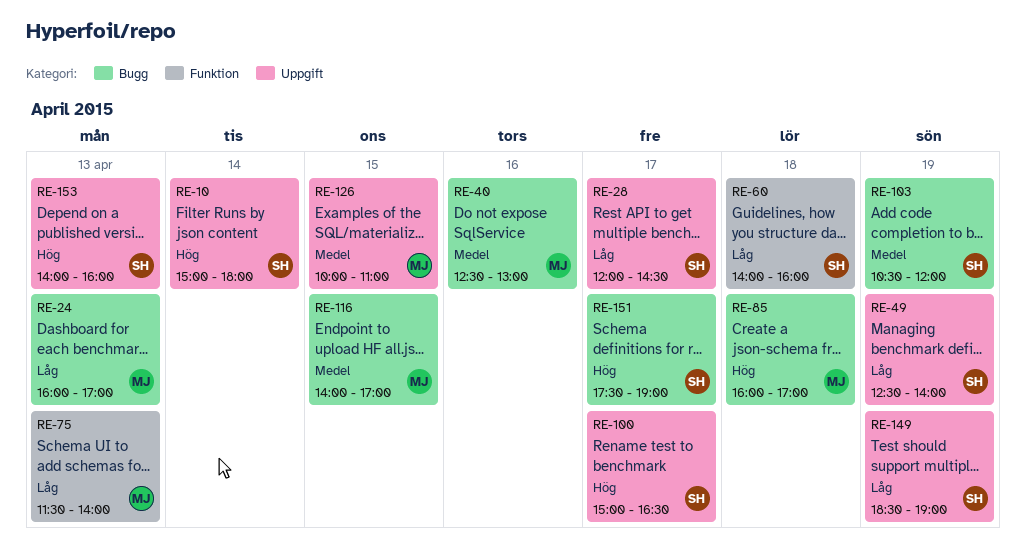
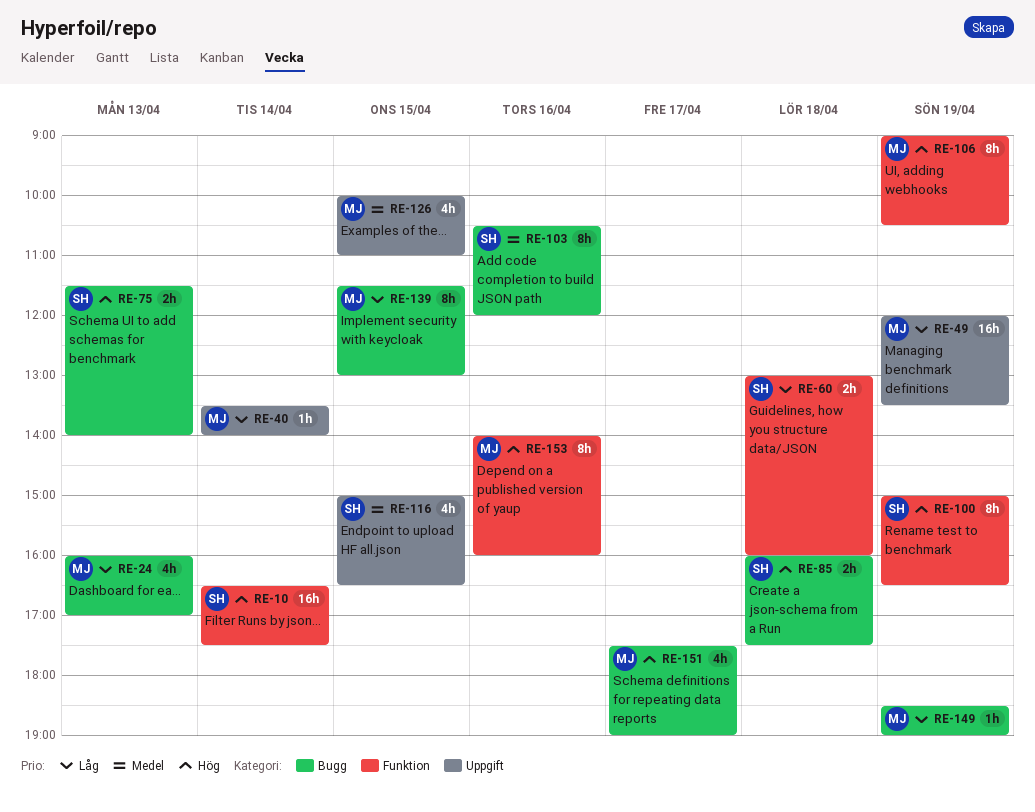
RE-10, label: Uppgift -> Funktion
RE-10, begins: 15:00 -> 16:30
RE-10, ends: 18:00 -> 17:30
RE-28: present -> none
RE-40, priority: Medel -> Låg
RE-40, label: Bugg -> Uppgift
RE-40, day: Apr 16 -> Apr 14
RE-40, begins: 12:30 -> 13:30
RE-40, ends: 13:00 -> 14:00
RE-49, owner: SH -> MJ
RE-49, begins: 12:30 -> 12:00
RE-49, ends: 14:00 -> 13:30
RE-60, begins: 14:00 -> 13:00
RE-75, owner: MJ -> SH
RE-75, priority: Låg -> Hög
RE-75, label: Funktion -> Bugg
RE-85, owner: MJ -> SH
RE-85, ends: 17:00 -> 17:30
RE-100, label: Uppgift -> Funktion
RE-100, day: Apr 17 -> Apr 19
RE-103, day: Apr 19 -> Apr 16
RE-106: none -> present
RE-116, owner: MJ -> SH
RE-116, label: Bugg -> Uppgift
RE-116, begins: 14:00 -> 15:00
RE-116, ends: 17:00 -> 16:30
RE-139: none -> present
RE-149, owner: SH -> MJ
RE-149, label: Uppgift -> Bugg
RE-151, owner: SH -> MJ
RE-153, owner: SH -> MJ
RE-153, label: Uppgift -> Funktion
RE-153, day: Apr 13 -> Apr 16

